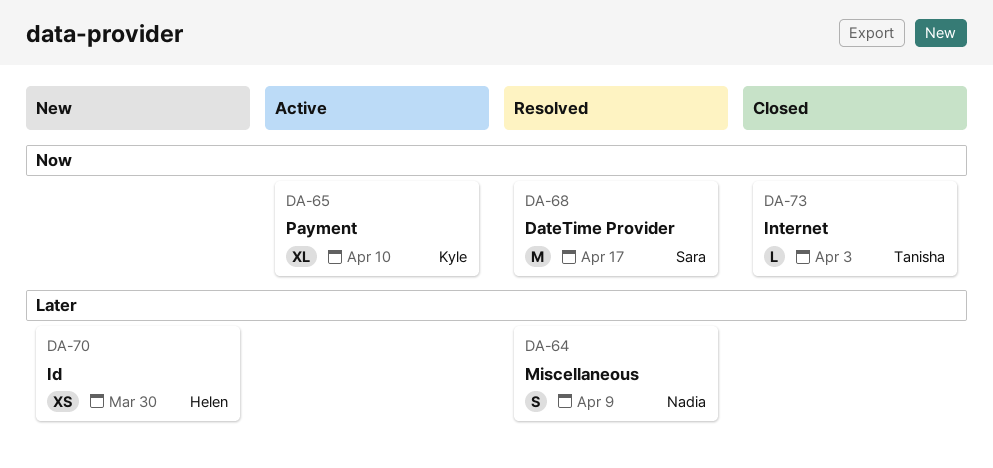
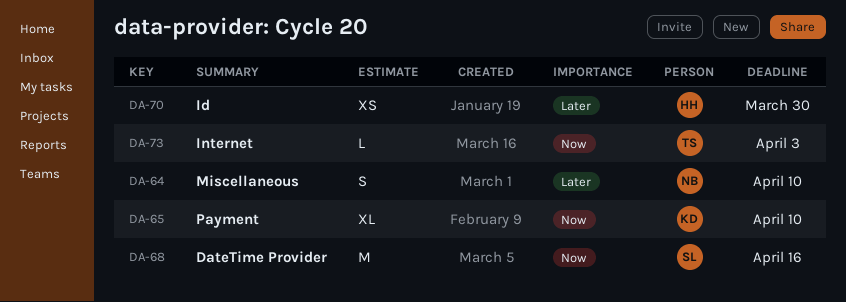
DA-64, due: Apr 9 -> Apr 10
DA-68, due: Apr 17 -> Apr 16

